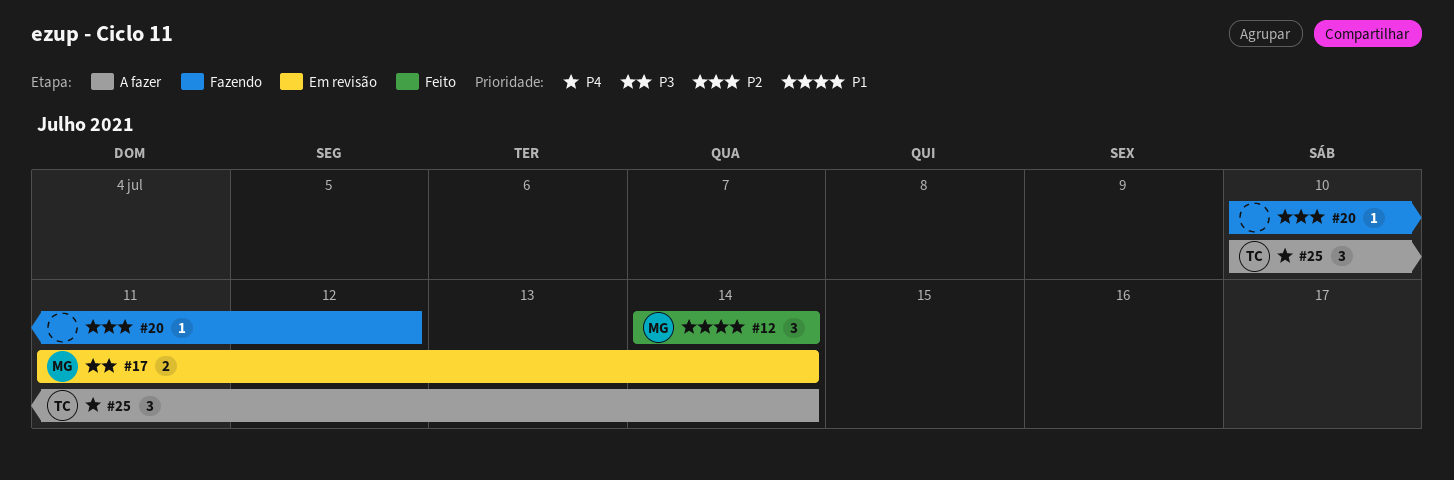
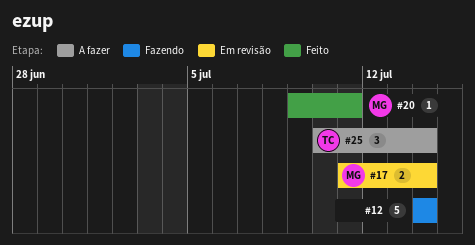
#12, status: Feito -> Fazendo
#12, owner: MG -> none
#12, estimate: 3 -> 5
#20, status: Fazendo -> Feito
#20, owner: none -> MG
#20, start: Jul 10 -> Jul 9
#20, due: Jul 12 -> Jul 11

